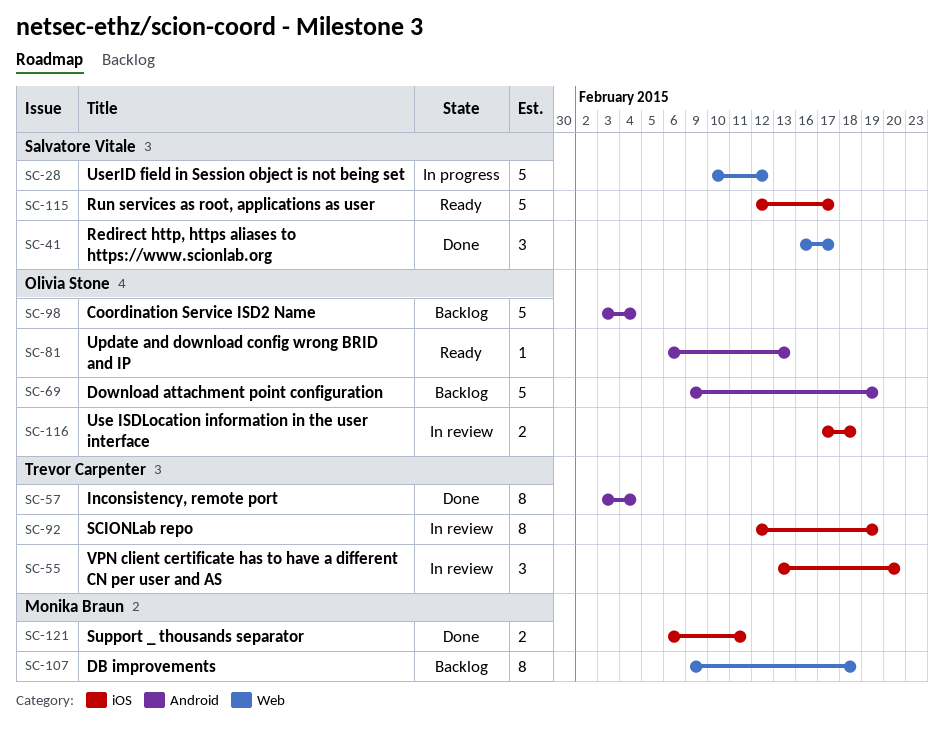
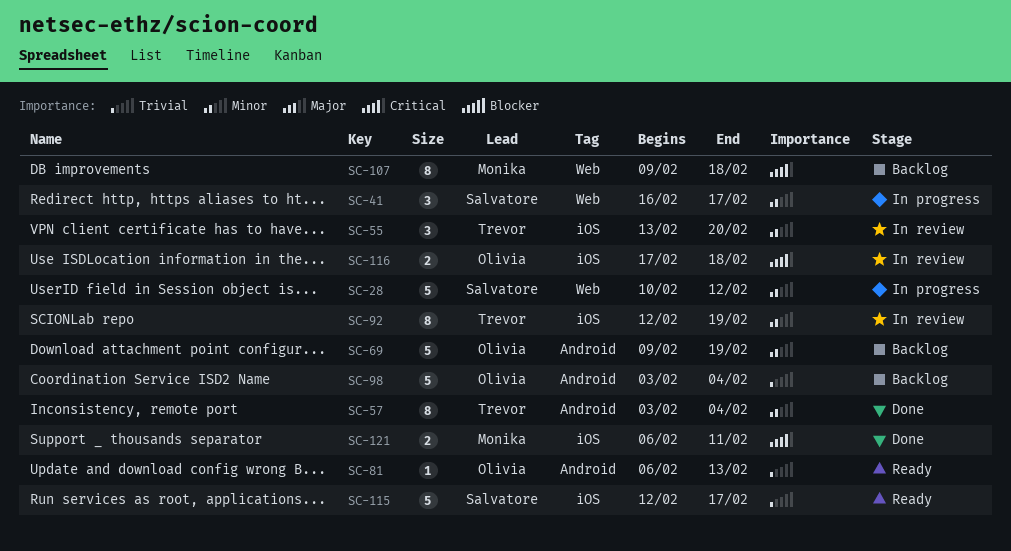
SC-41, status: Done -> In progress

